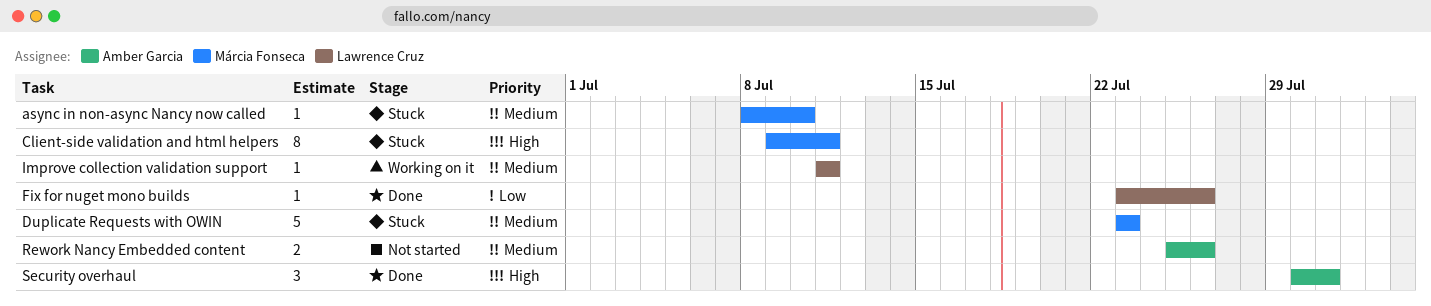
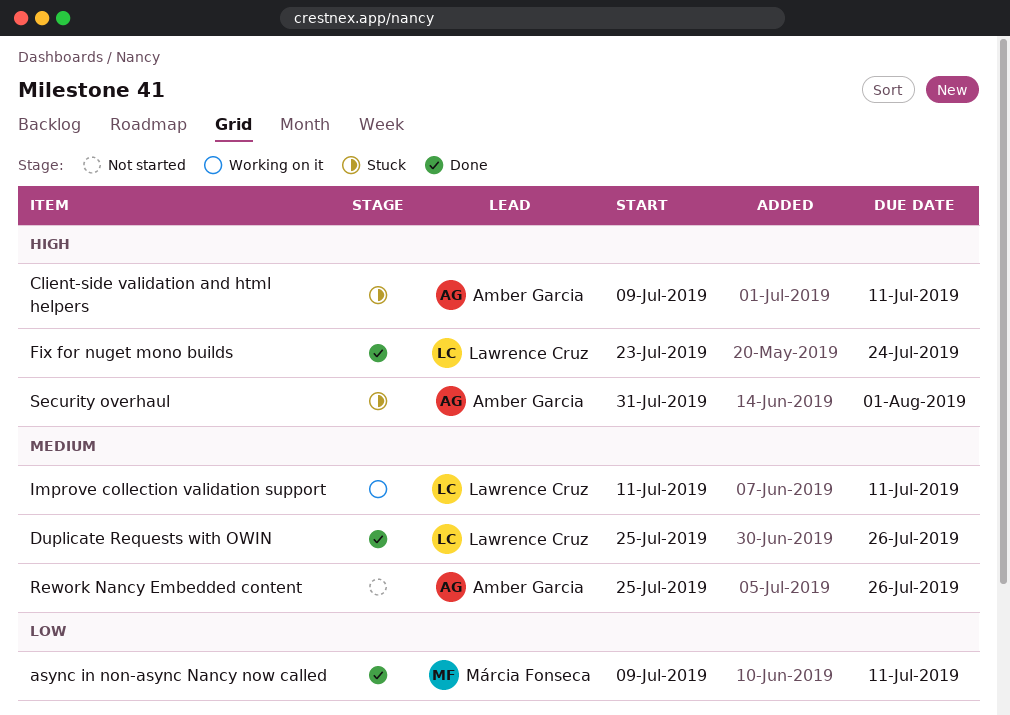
async in non-async Nancy now called, status: Stuck -> Done
async in non-async Nancy now called, priority: Medium -> Low
async in non-async Nancy now called, start: Jul 8 -> Jul 9
async in non-async Nancy now called, due: Jul 10 -> Jul 11
Client-side validation and html helpers, owner: Márcia Fonseca -> Amber Garcia
Duplicate Requests with OWIN, status: Stuck -> Done
Duplicate Requests with OWIN, owner: Márcia Fonseca -> Lawrence Cruz
Duplicate Requests with OWIN, start: Jul 23 -> Jul 25
Duplicate Requests with OWIN, due: Jul 23 -> Jul 26
Fix for nuget mono builds, priority: Low -> High
Fix for nuget mono builds, due: Jul 26 -> Jul 24
Security overhaul, status: Done -> Stuck
Security overhaul, start: Jul 30 -> Jul 31
Security overhaul, due: Jul 31 -> Aug 1

